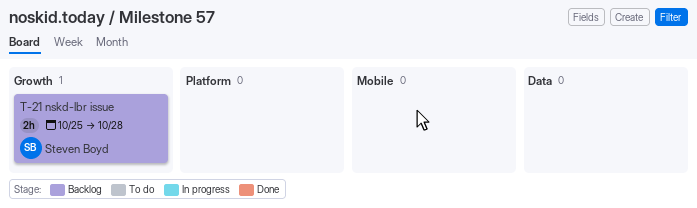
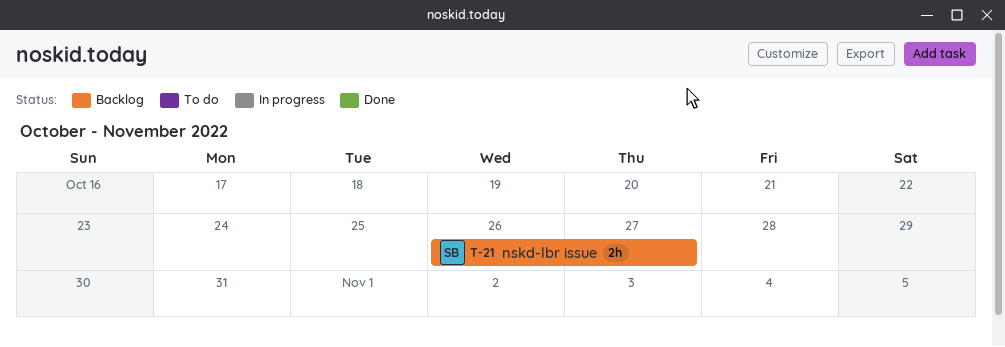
T-21, start: Oct 25 -> Oct 26
T-21, due: Oct 28 -> Oct 27

